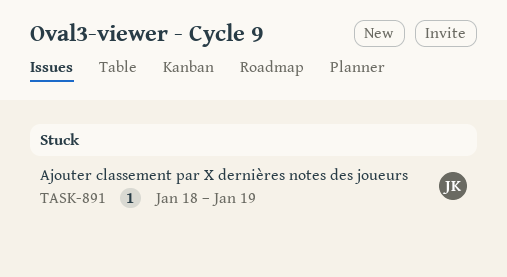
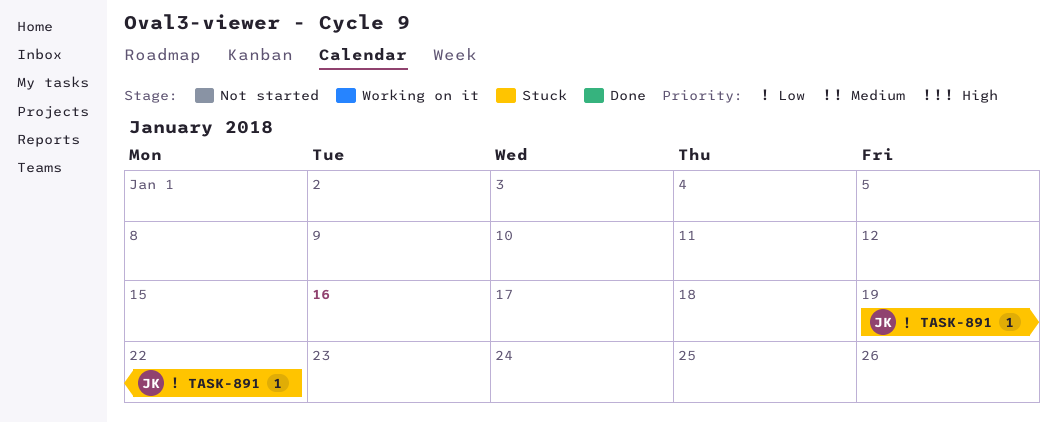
TASK-891, start: Jan 18 -> Jan 19
TASK-891, due: Jan 19 -> Jan 22

